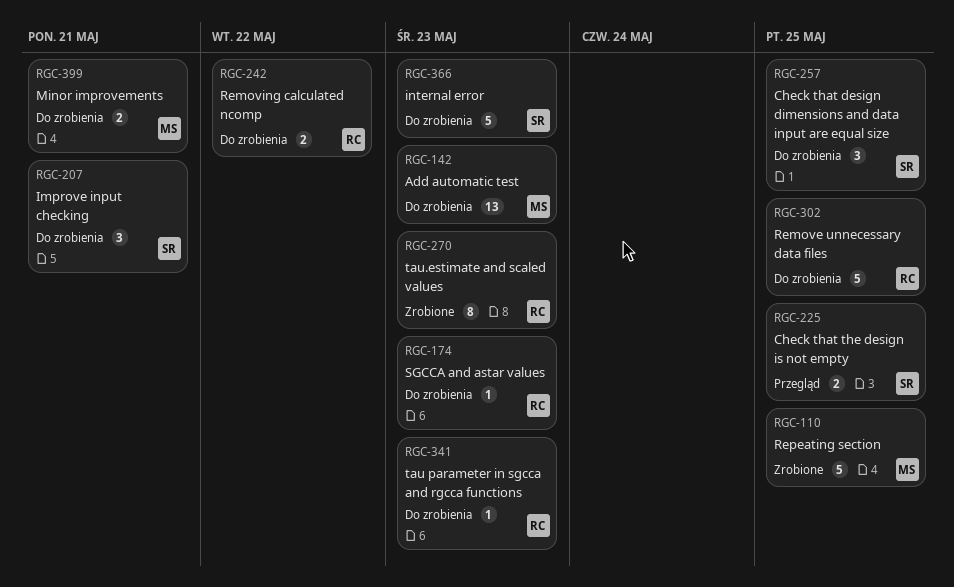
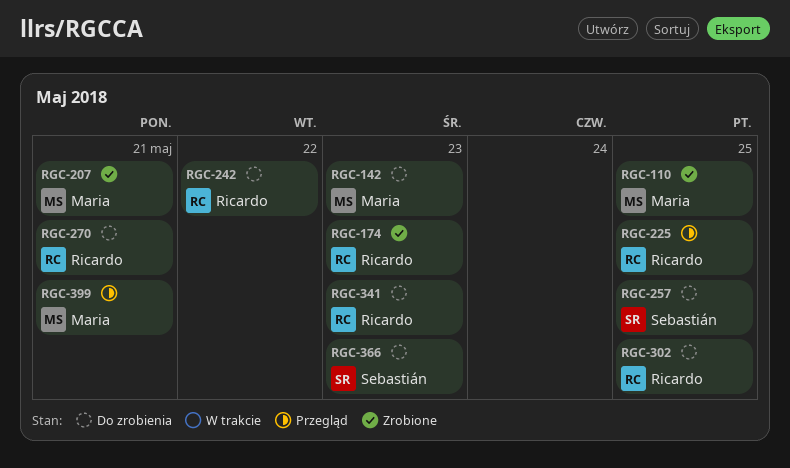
RGC-174, status: Do zrobienia -> Zrobione
RGC-207, status: Do zrobienia -> Zrobione
RGC-207, owner: Sebastián -> Maria
RGC-225, owner: Sebastián -> Ricardo
RGC-270, status: Zrobione -> Do zrobienia
RGC-270, due: May 23 -> May 21
RGC-399, status: Do zrobienia -> Przegląd

